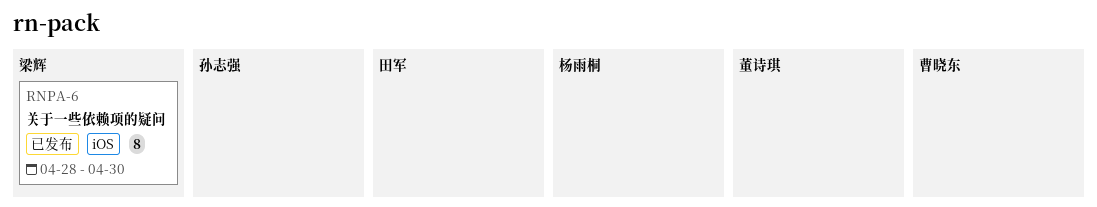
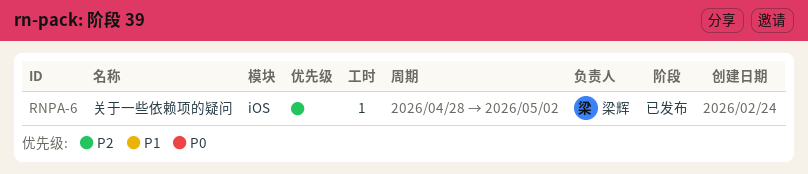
RNPA-6, estimate: 8 -> 1
RNPA-6, due: Apr 30 -> May 2

